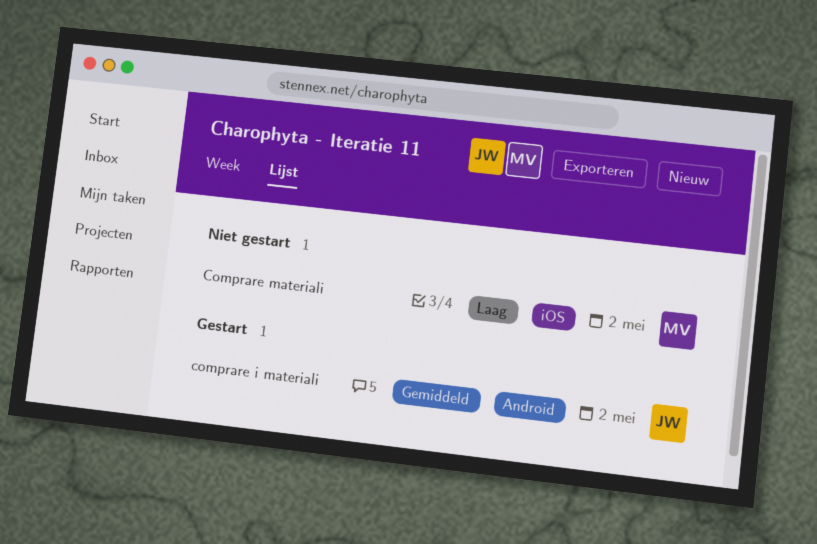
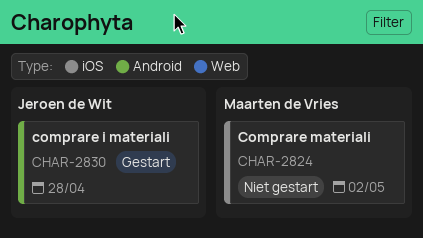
comprare i materiali, due: May 2 -> Apr 28

